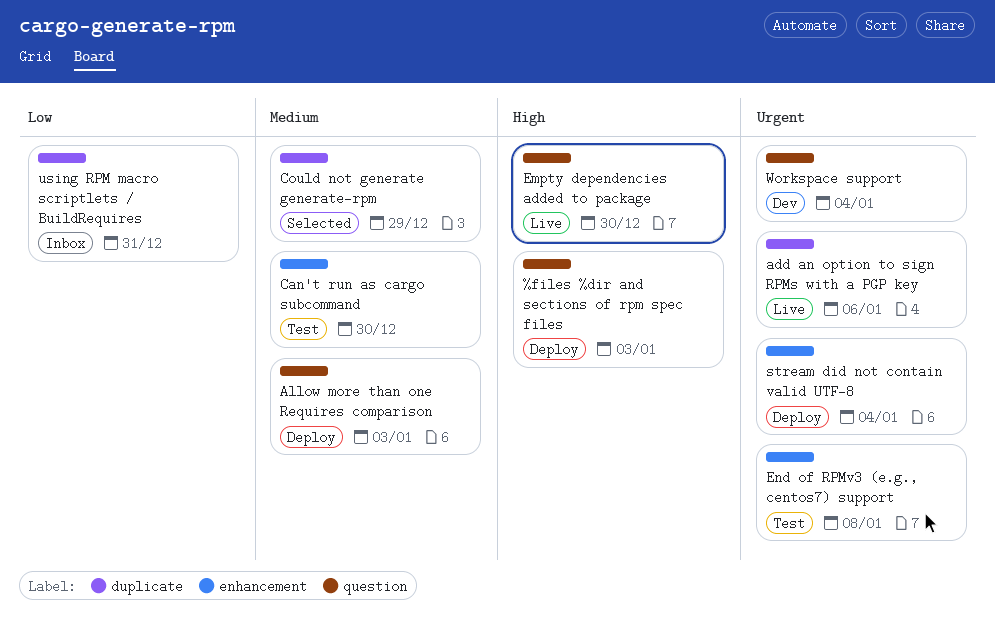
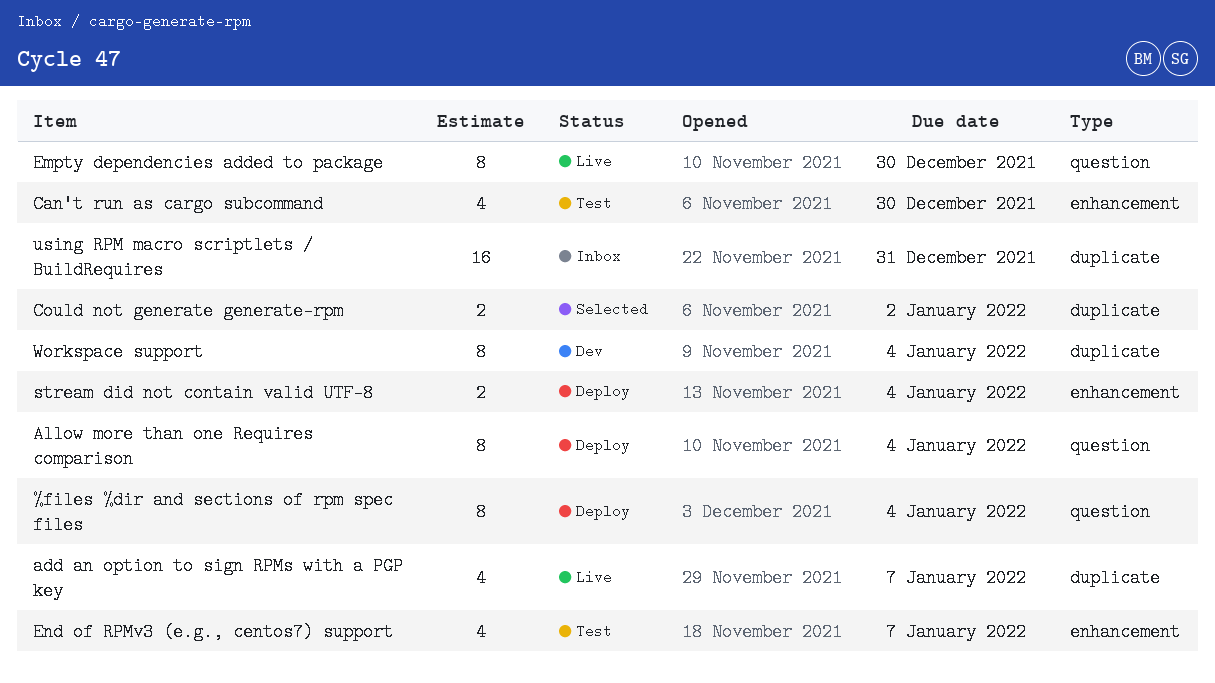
%files %dir and sections of rpm spec files, due: Jan 3 -> Jan 4
add an option to sign RPMs with a PGP key, due: Jan 6 -> Jan 7
Allow more than one Requires comparison, due: Jan 3 -> Jan 4
Could not generate generate-rpm, due: Dec 29 -> Jan 2
End of RPMv3 (e.g., centos7) support, due: Jan 8 -> Jan 7
Workspace support, label: question -> duplicate

